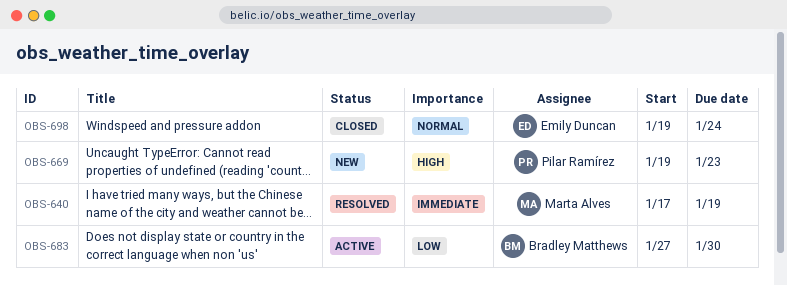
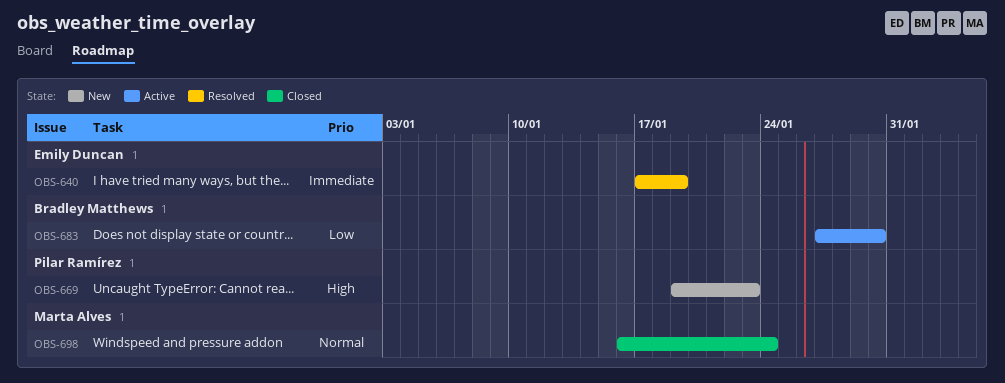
OBS-640, owner: Marta Alves -> Emily Duncan
OBS-698, owner: Emily Duncan -> Marta Alves
OBS-698, start: Jan 19 -> Jan 16

